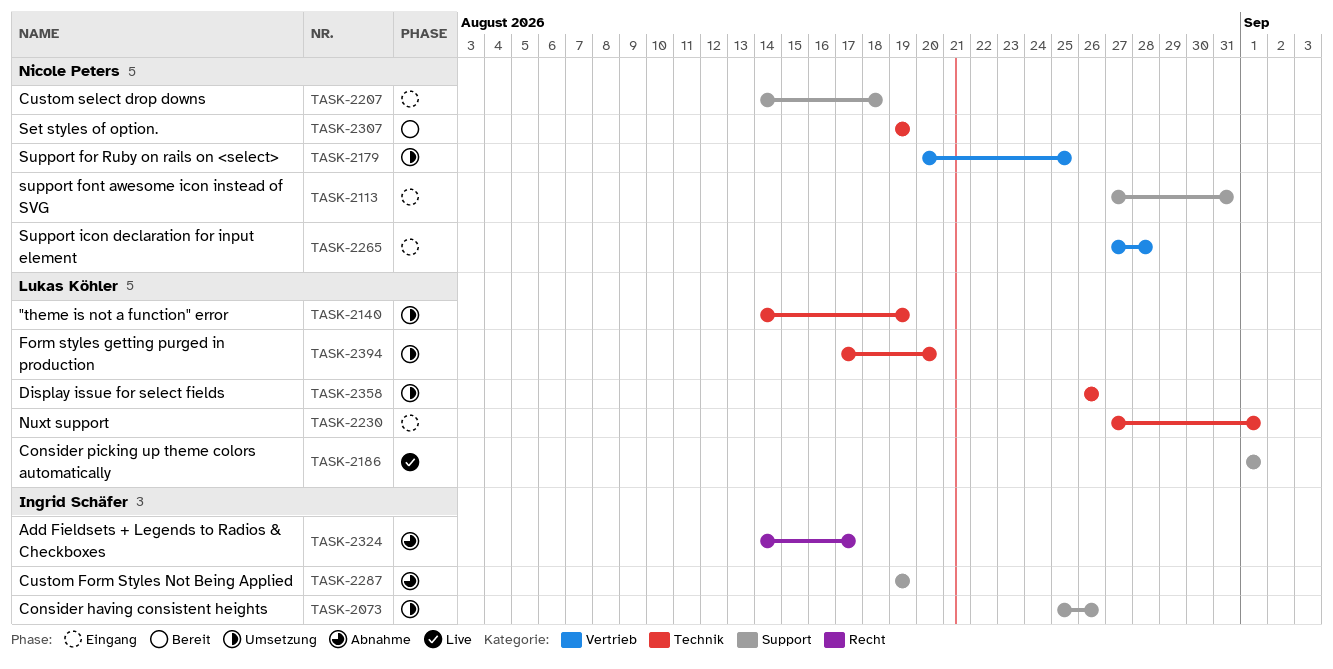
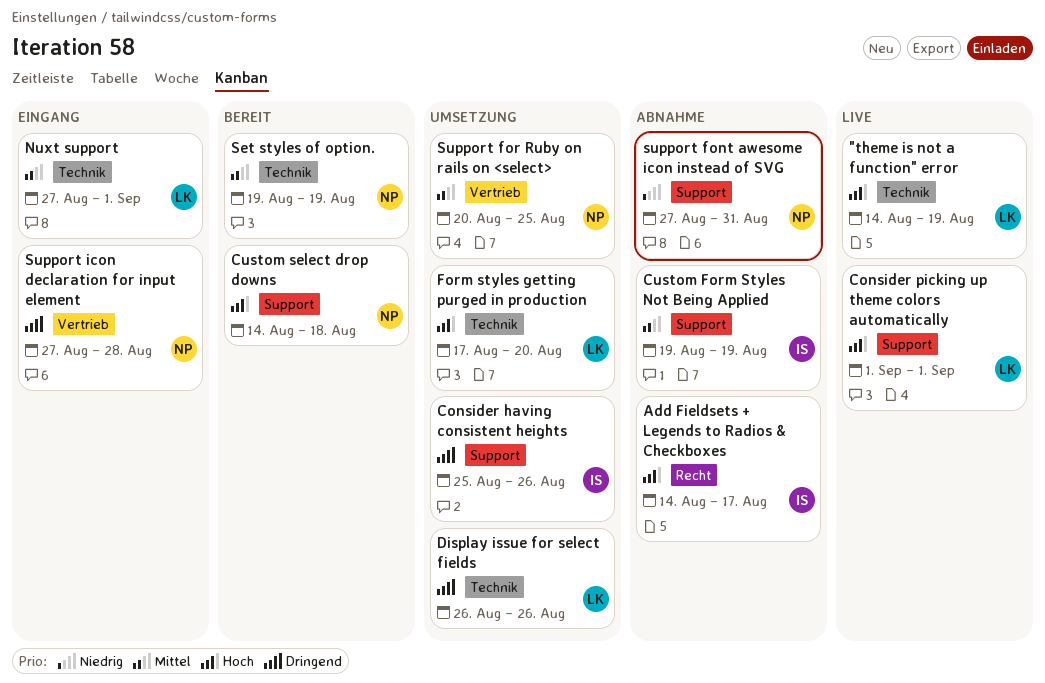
"theme is not a function" error, status: Umsetzung -> Live
Custom select drop downs, status: Eingang -> Bereit
support font awesome icon instead of SVG, status: Eingang -> Abnahme

